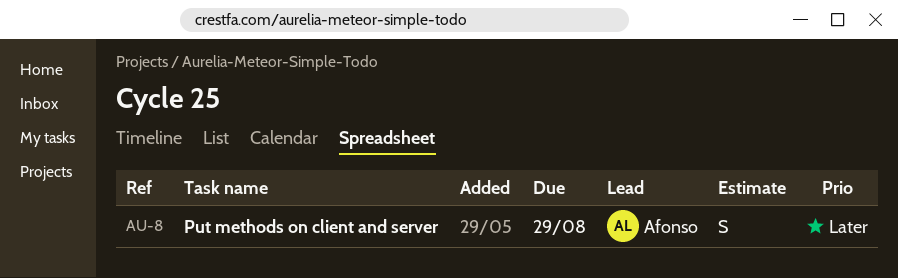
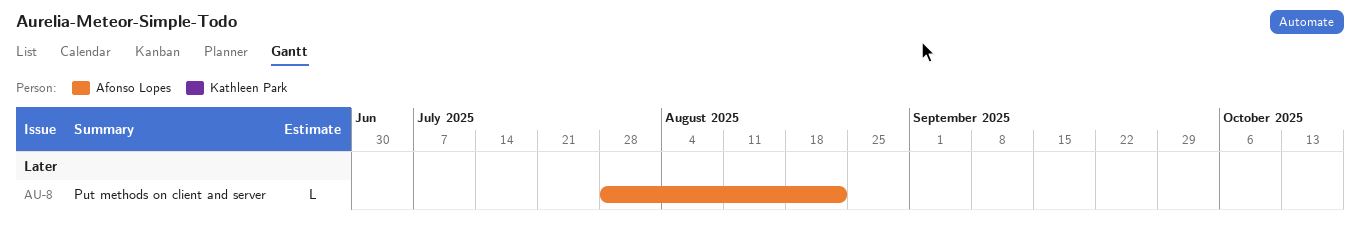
AU-8, estimate: S -> L
AU-8, due: Aug 29 -> Aug 22

